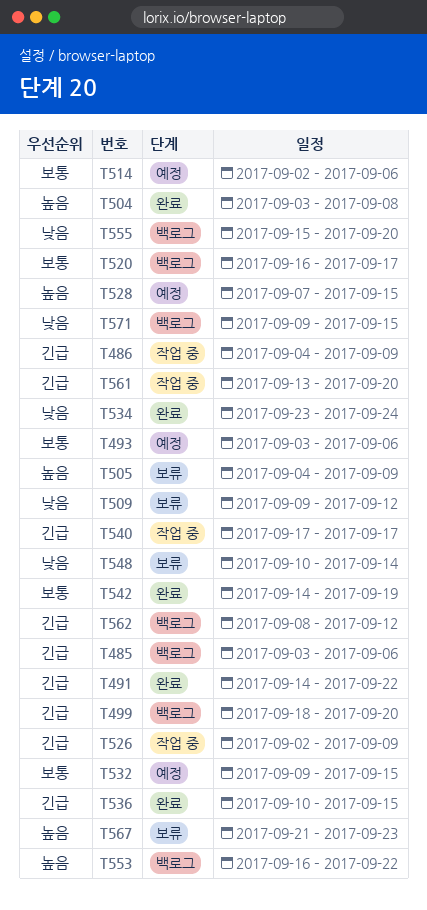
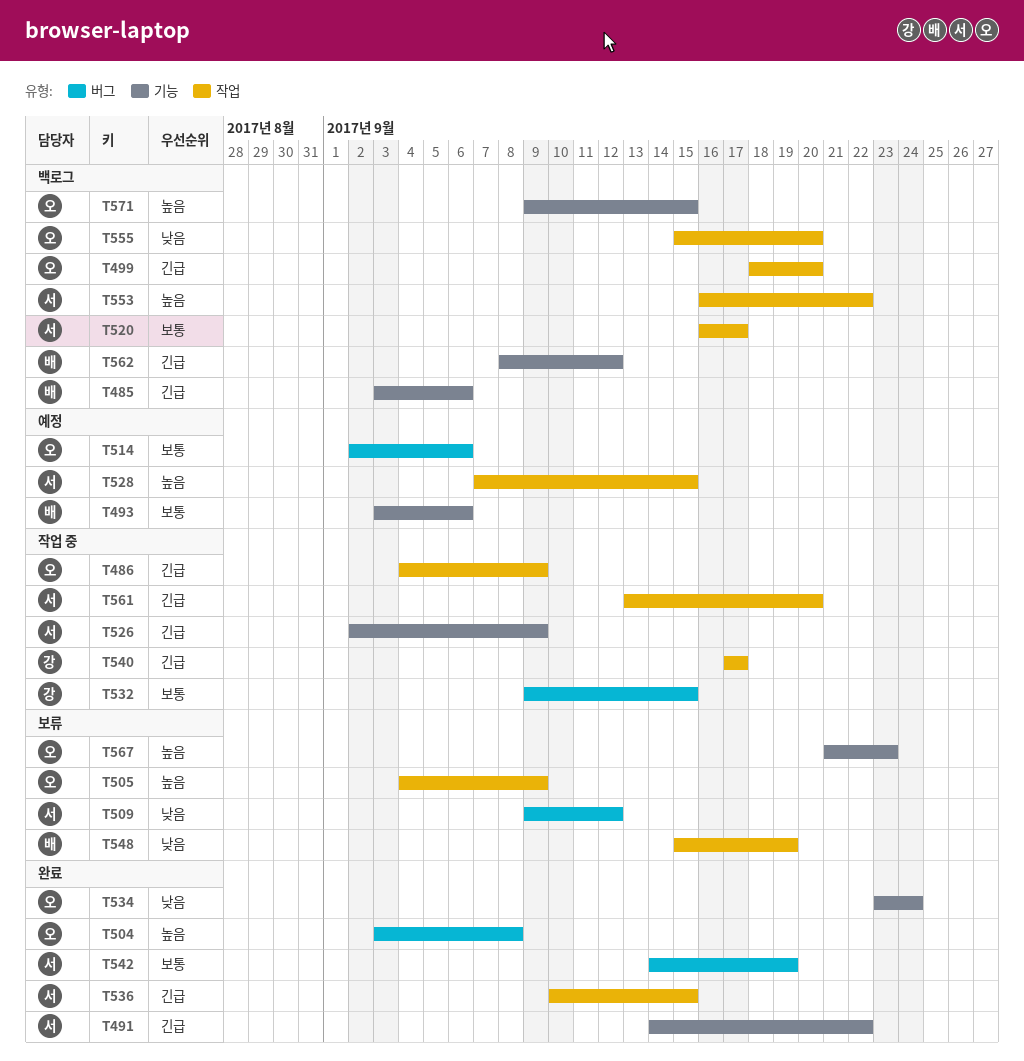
T532, status: 예정 -> 작업 중
T548, start: Sep 10 -> Sep 15
T548, due: Sep 14 -> Sep 19
T571, priority: 낮음 -> 높음

